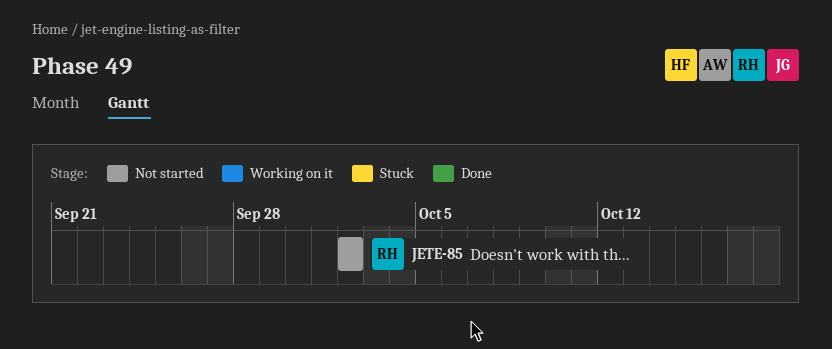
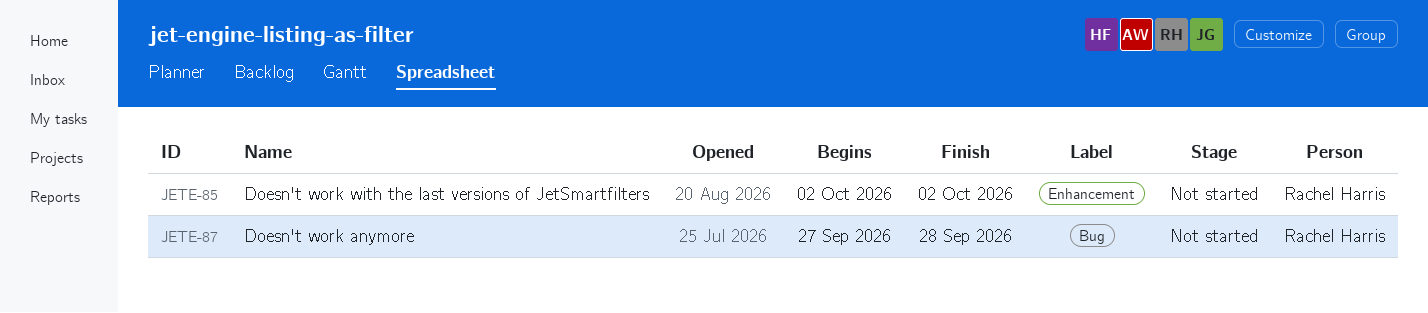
JETE-87: none -> present

